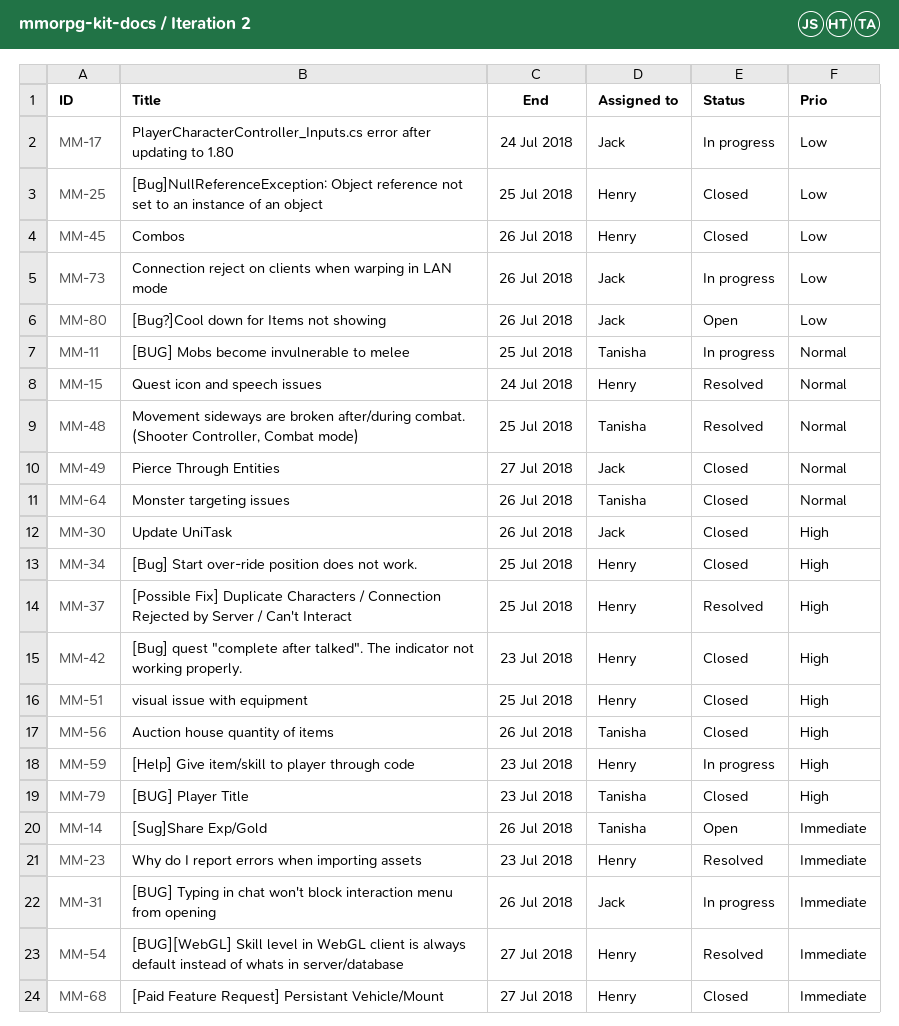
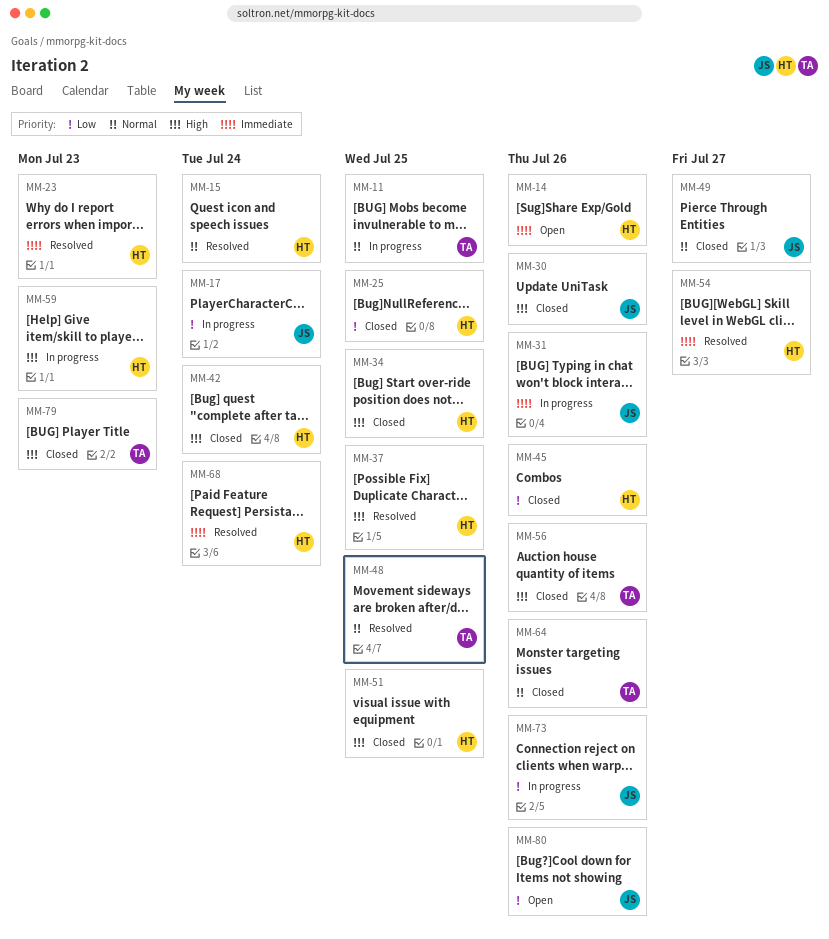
MM-14, owner: Tanisha -> Henry
MM-42, due: Jul 23 -> Jul 24
MM-68, status: Closed -> Resolved
MM-68, due: Jul 27 -> Jul 24

